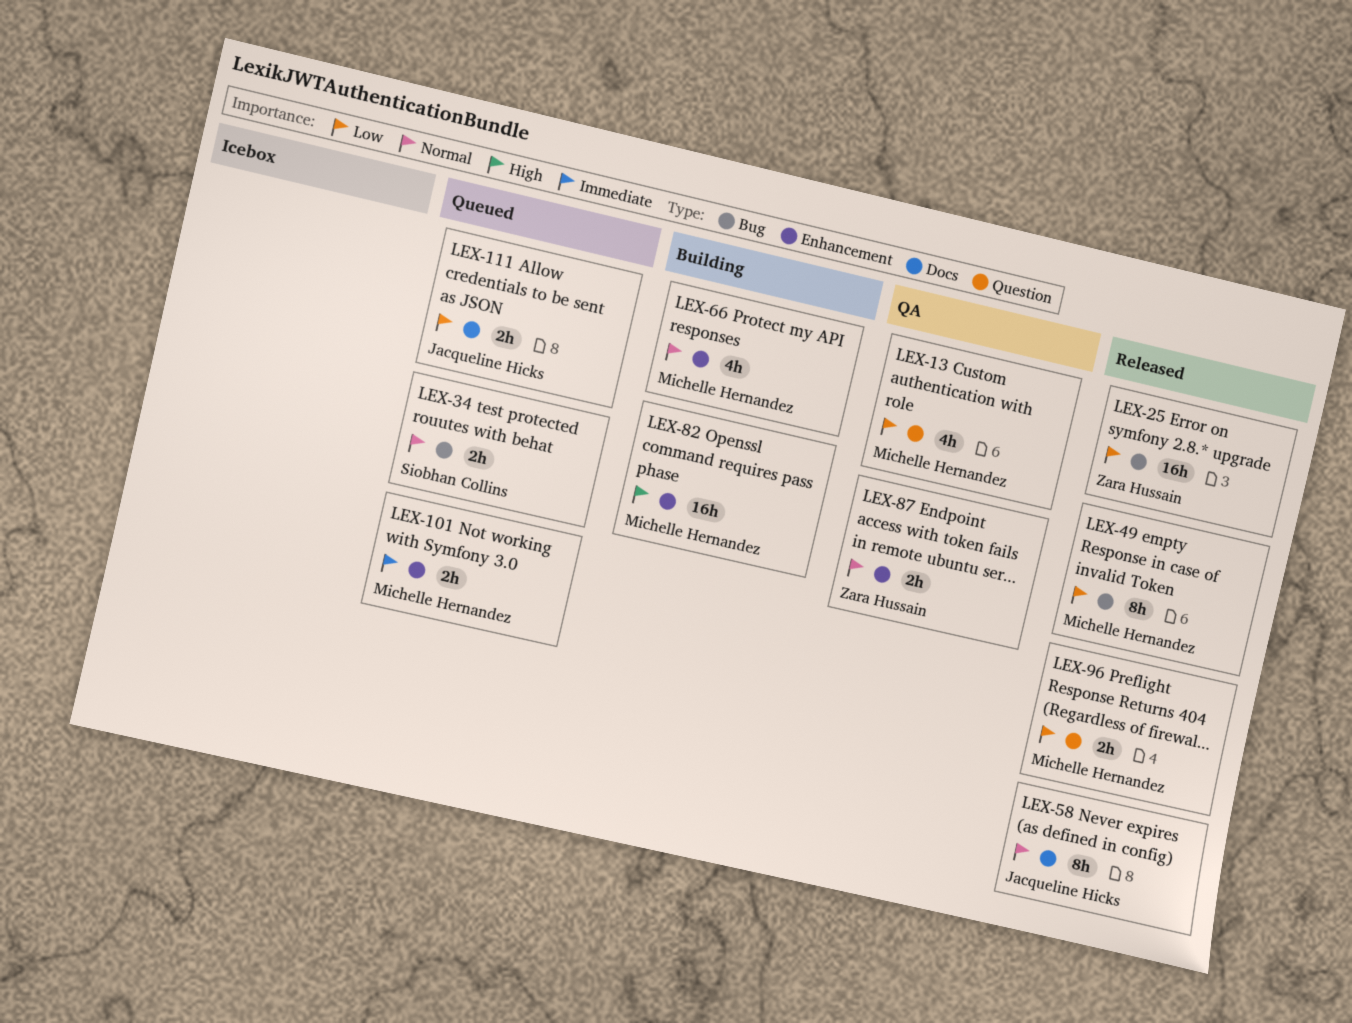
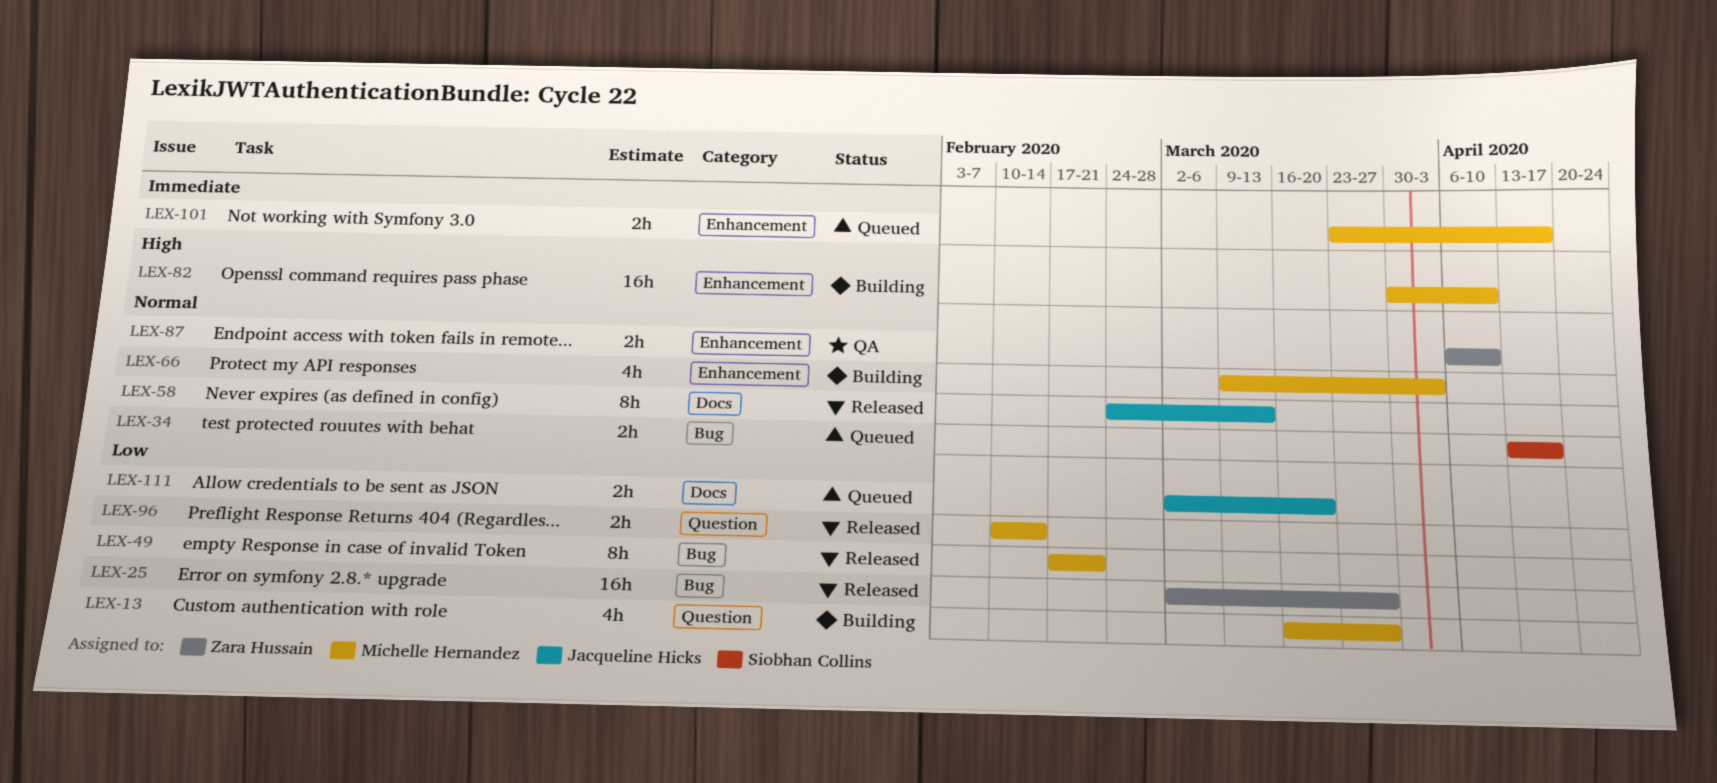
LEX-13, status: QA -> Building

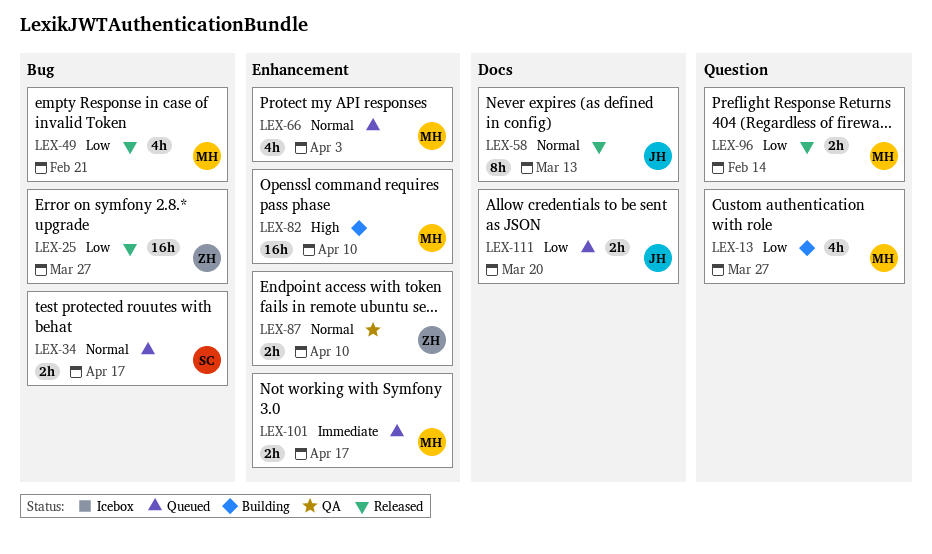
LEX-49, estimate: 8h -> 4h
LEX-66, status: Building -> Queued

